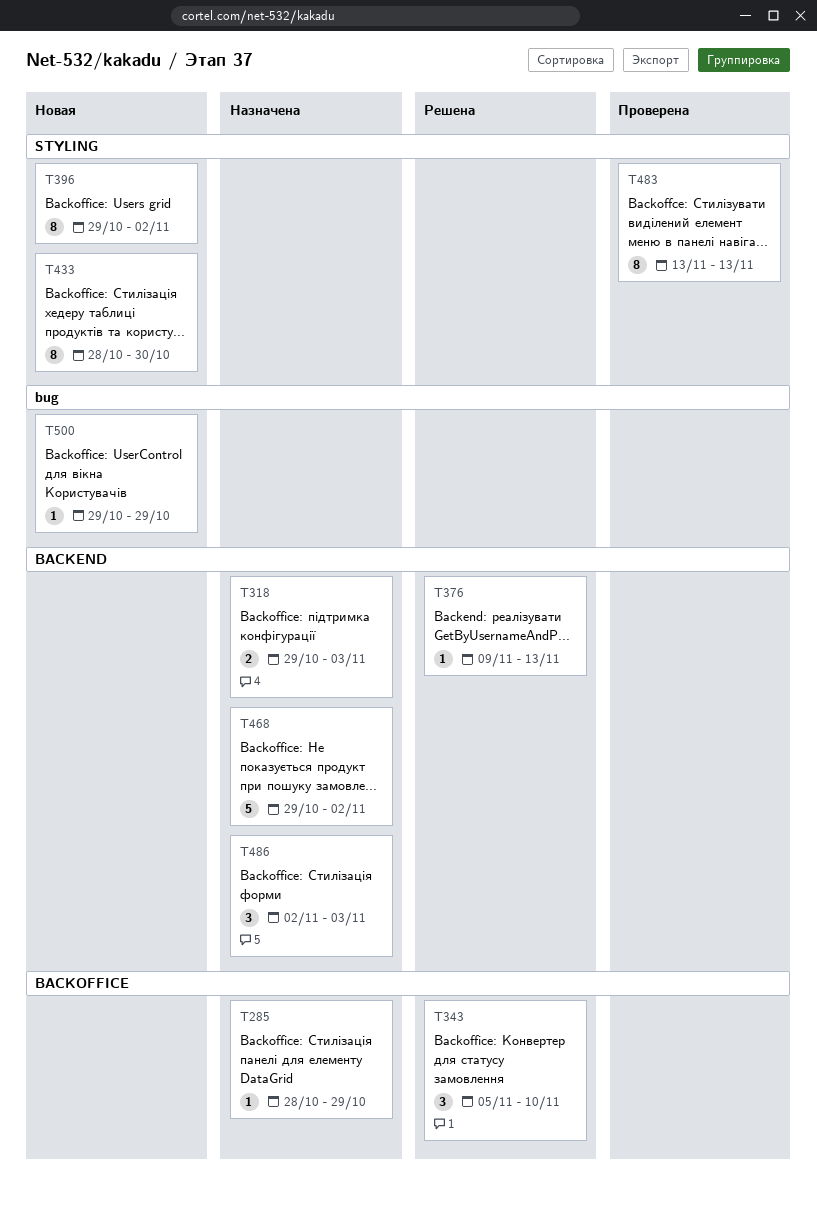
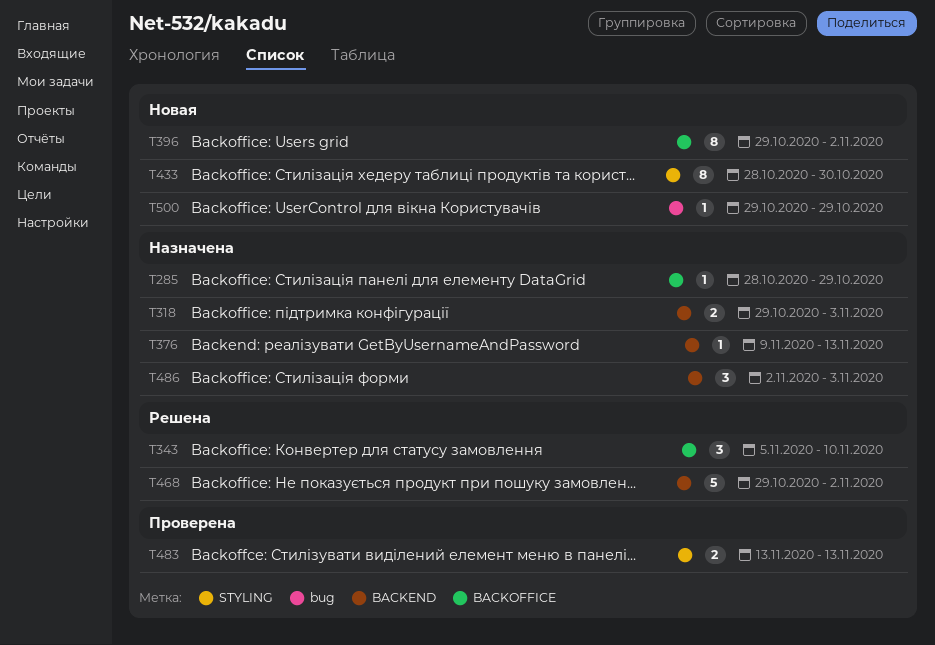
T376, status: Решена -> Назначена
T396, label: STYLING -> BACKOFFICE
T468, status: Назначена -> Решена
T483, estimate: 8 -> 2

